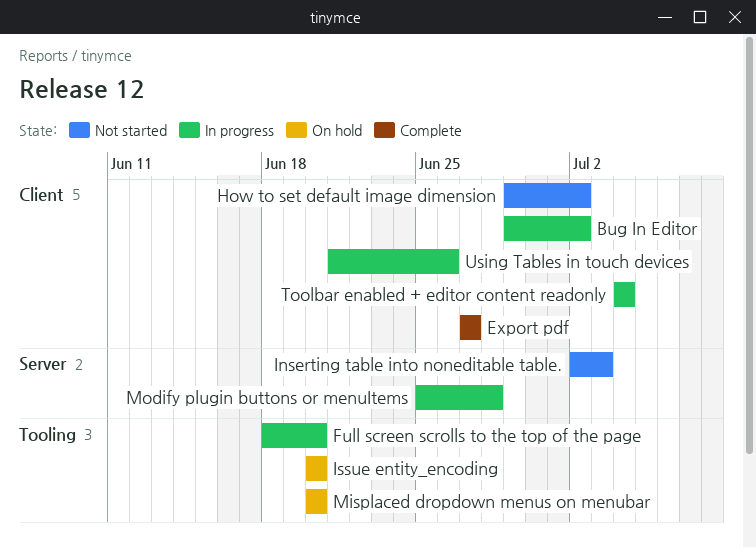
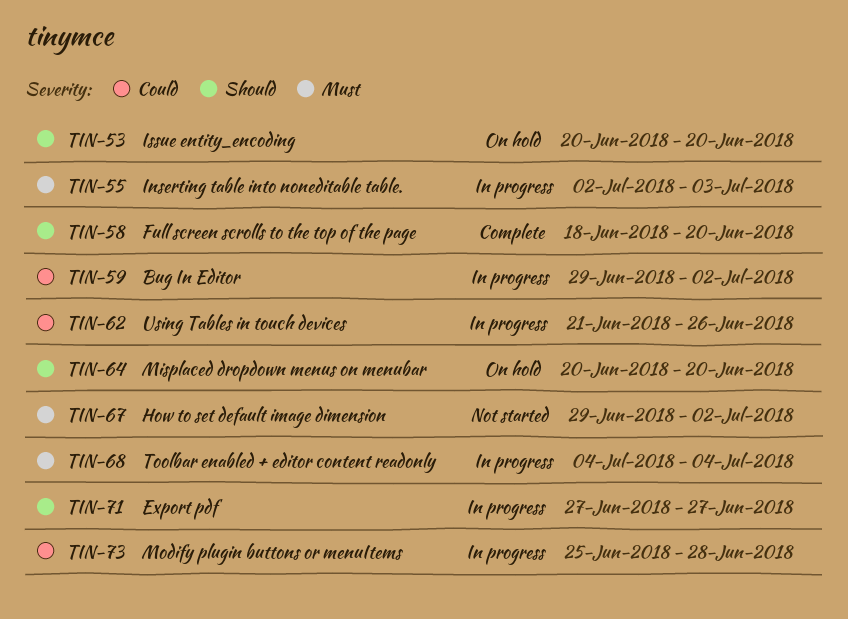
Export pdf, status: Complete -> In progress
Full screen scrolls to the top of the page, status: In progress -> Complete
Inserting table into noneditable table., status: Not started -> In progress

